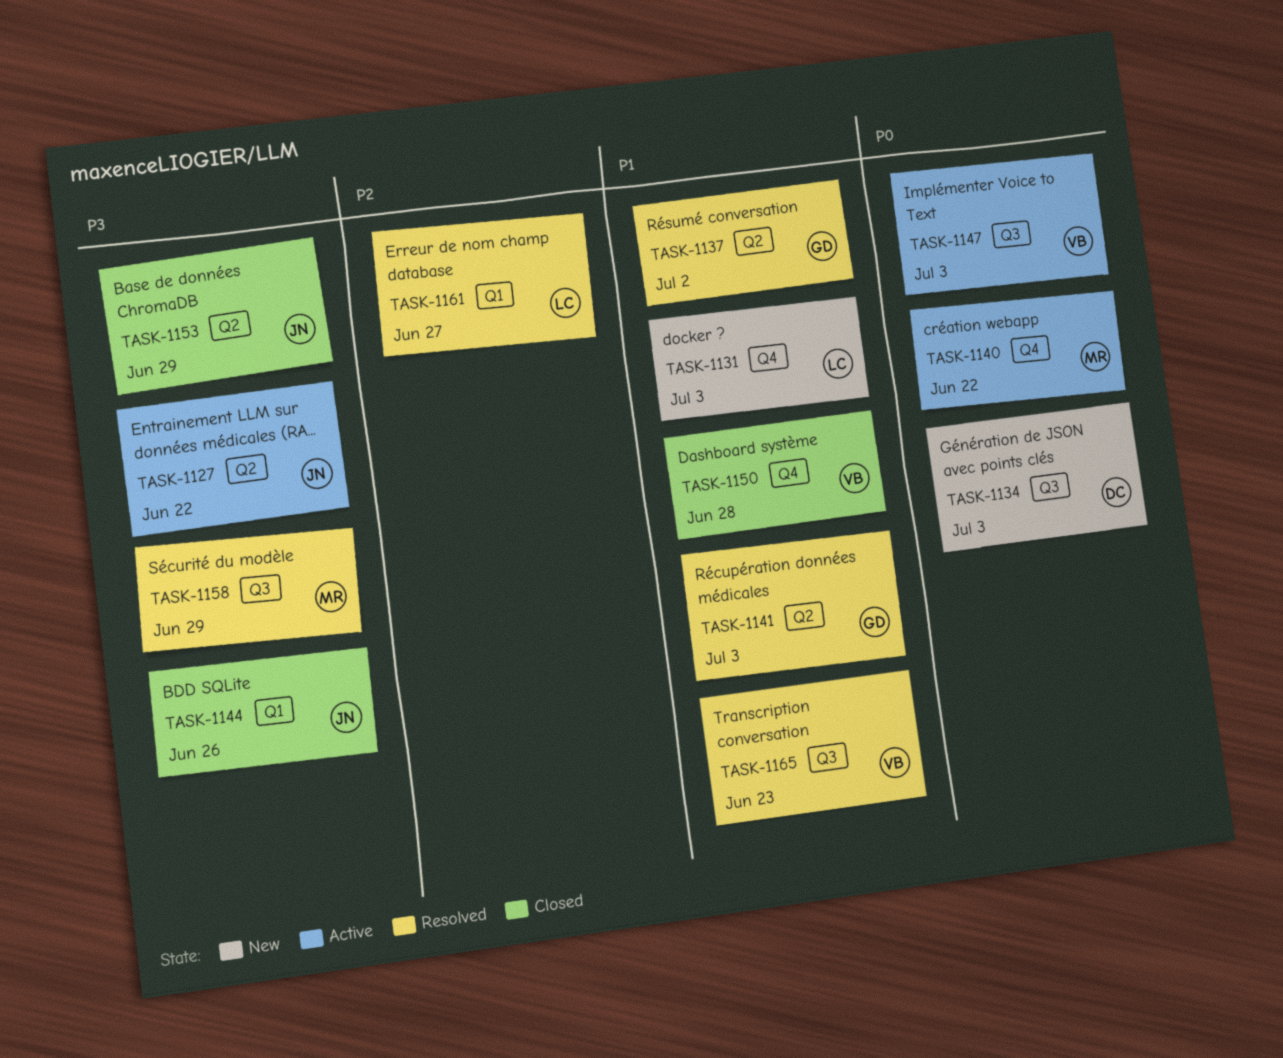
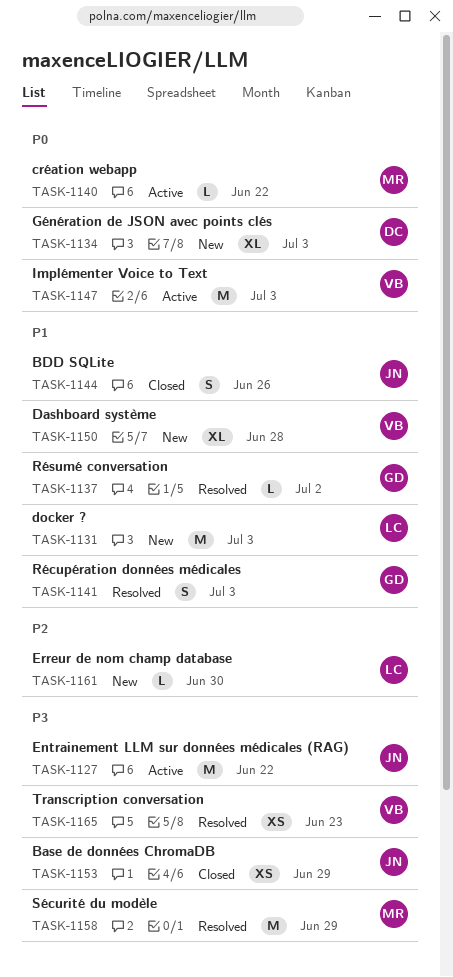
TASK-1144, priority: P3 -> P1
TASK-1150, status: Closed -> New
TASK-1161, status: Resolved -> New
TASK-1161, due: Jun 27 -> Jun 30
TASK-1165, priority: P1 -> P3

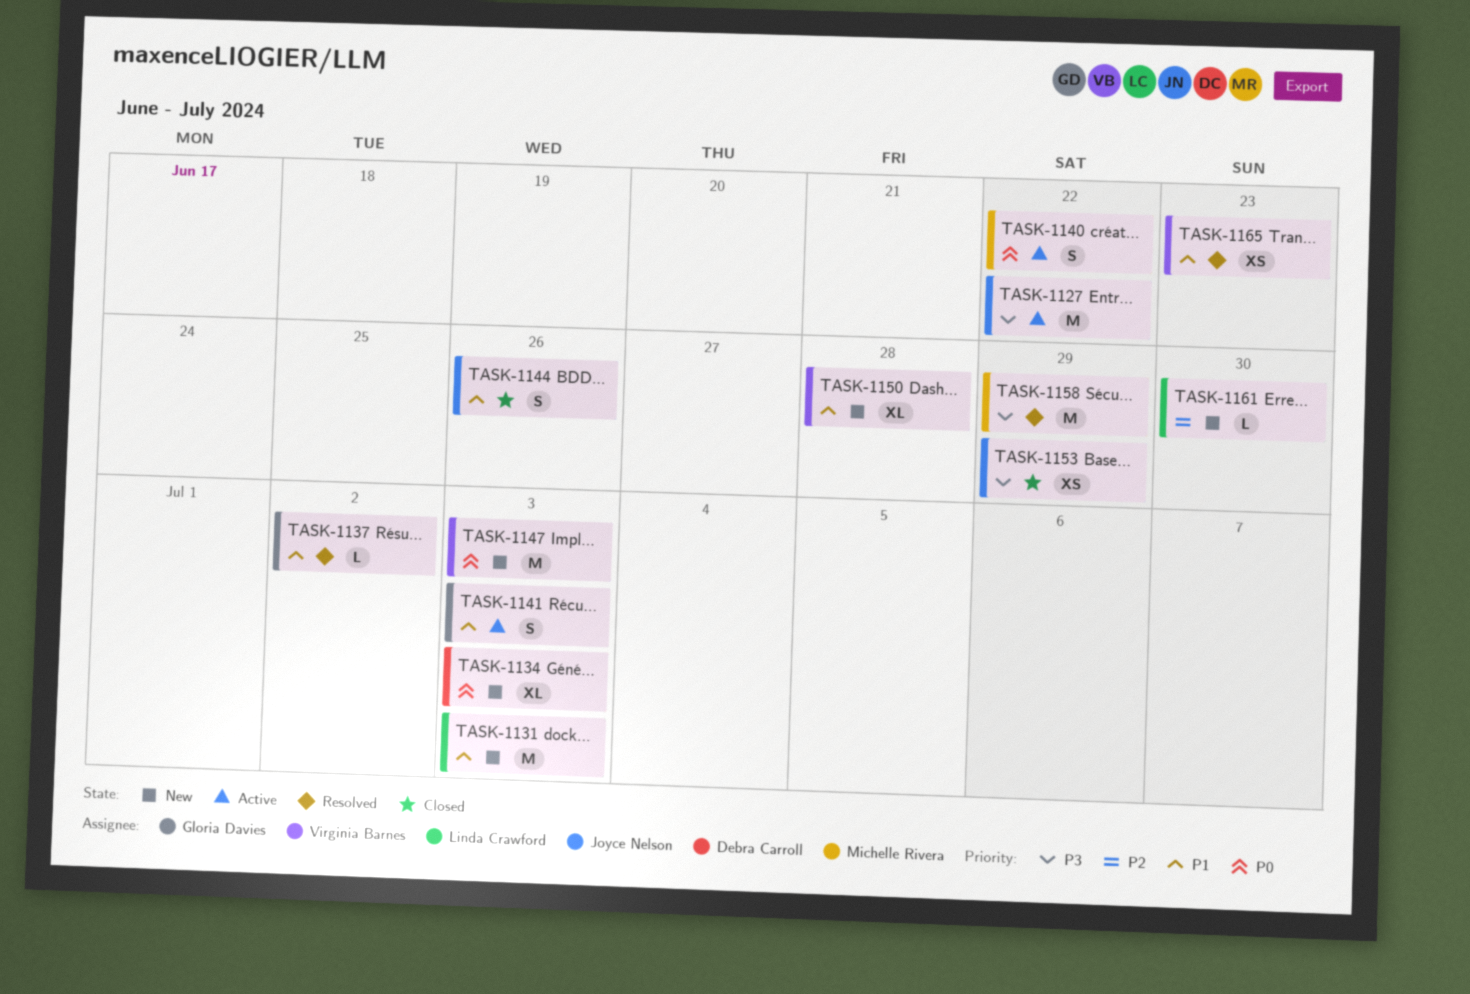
TASK-1140, estimate: L -> S
TASK-1141, status: Resolved -> Active
TASK-1147, status: Active -> New
TASK-1165, priority: P3 -> P1

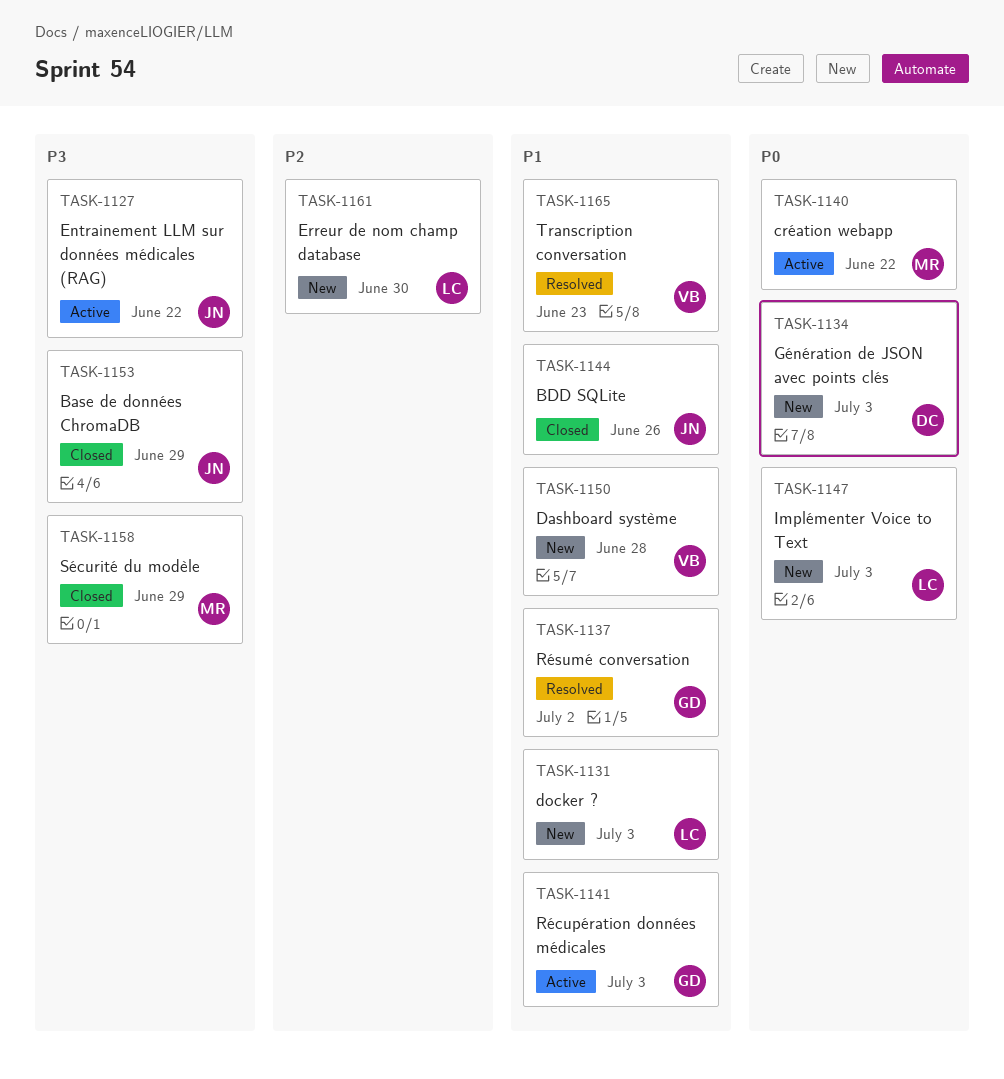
TASK-1147, owner: Virginia Barnes -> Linda Crawford
TASK-1158, status: Resolved -> Closed

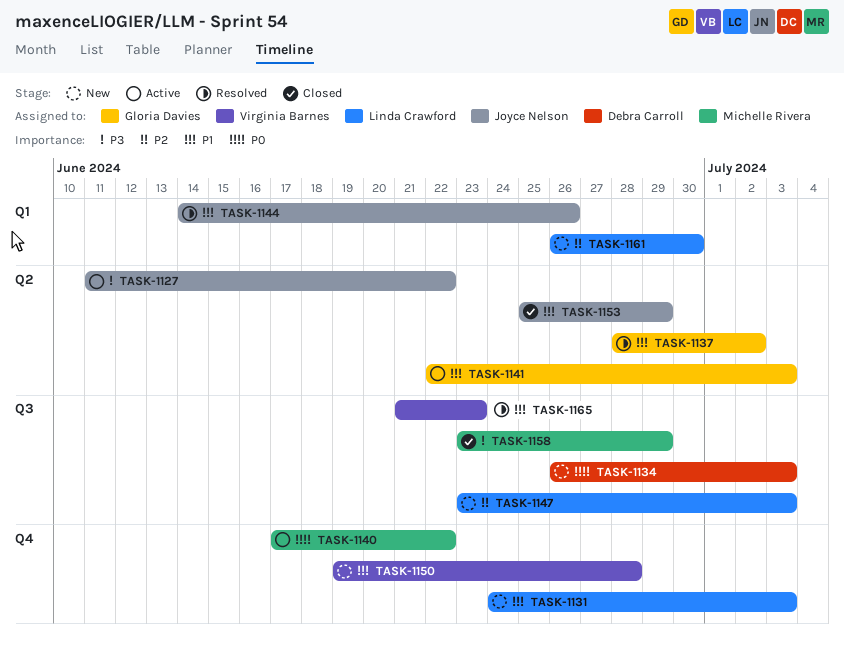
TASK-1144, status: Closed -> Resolved
TASK-1147, priority: P0 -> P2
TASK-1153, priority: P3 -> P1

